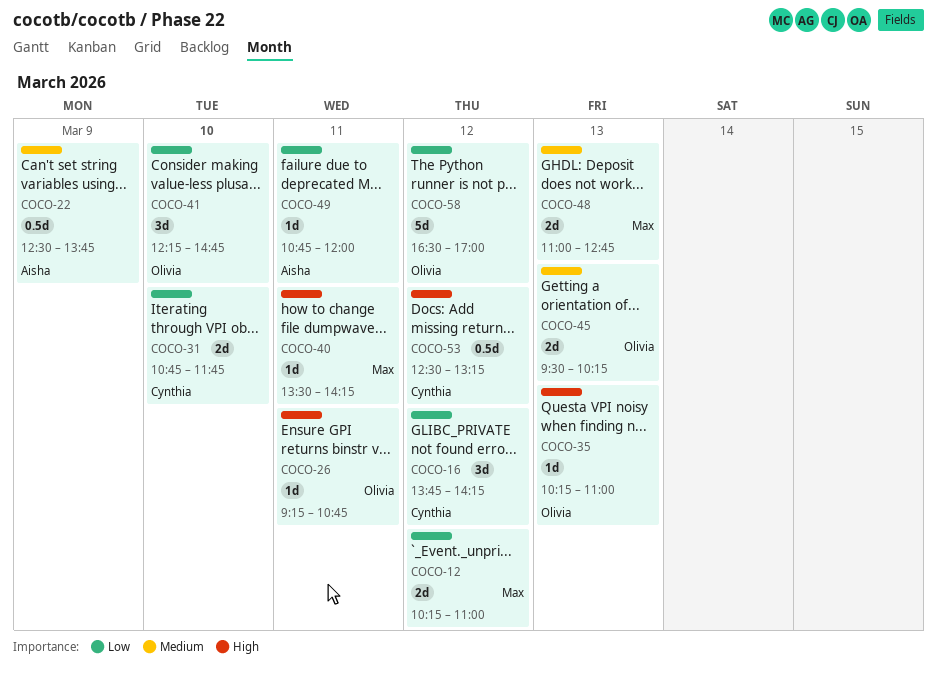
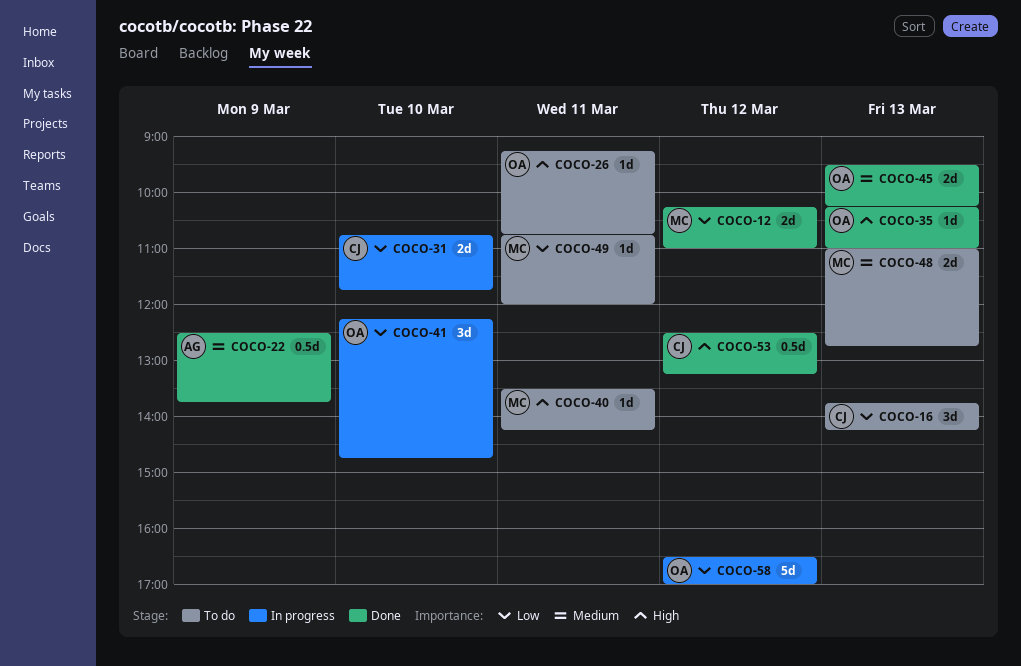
COCO-16, day: Mar 12 -> Mar 13
COCO-49, owner: Aisha -> Max

